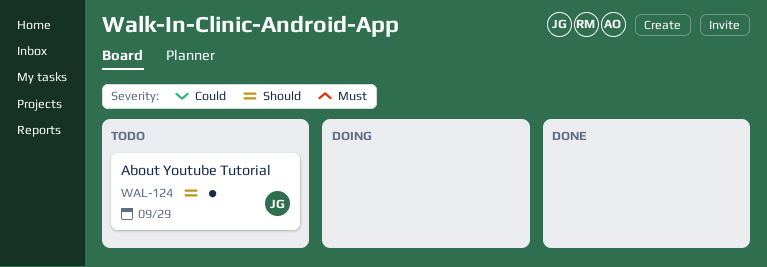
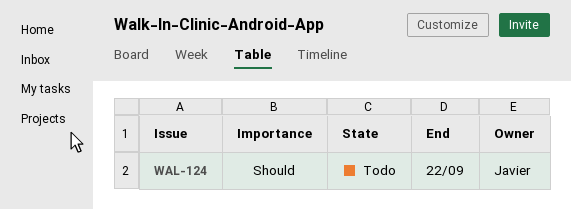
WAL-124, due: Sep 29 -> Sep 22

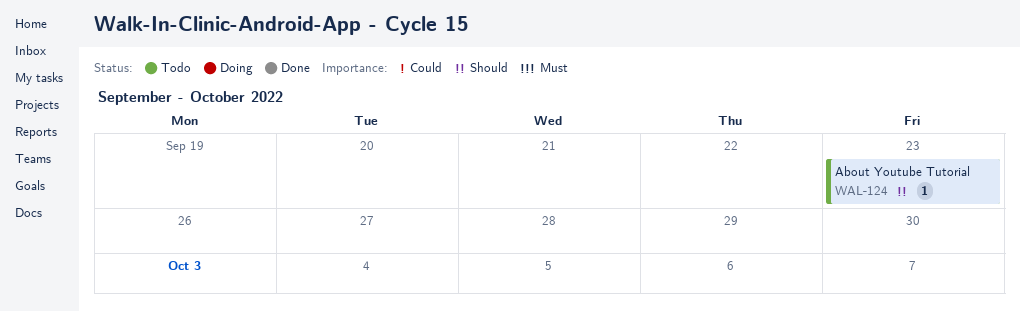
WAL-124, due: Sep 22 -> Sep 23

